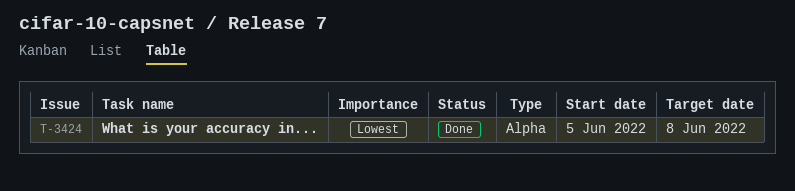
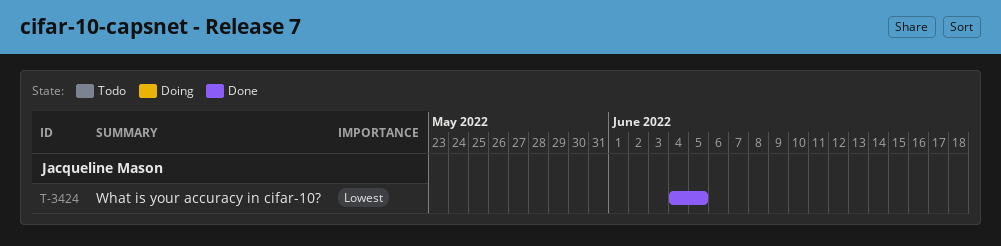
T-3424, start: Jun 5 -> Jun 4
T-3424, due: Jun 8 -> Jun 5

